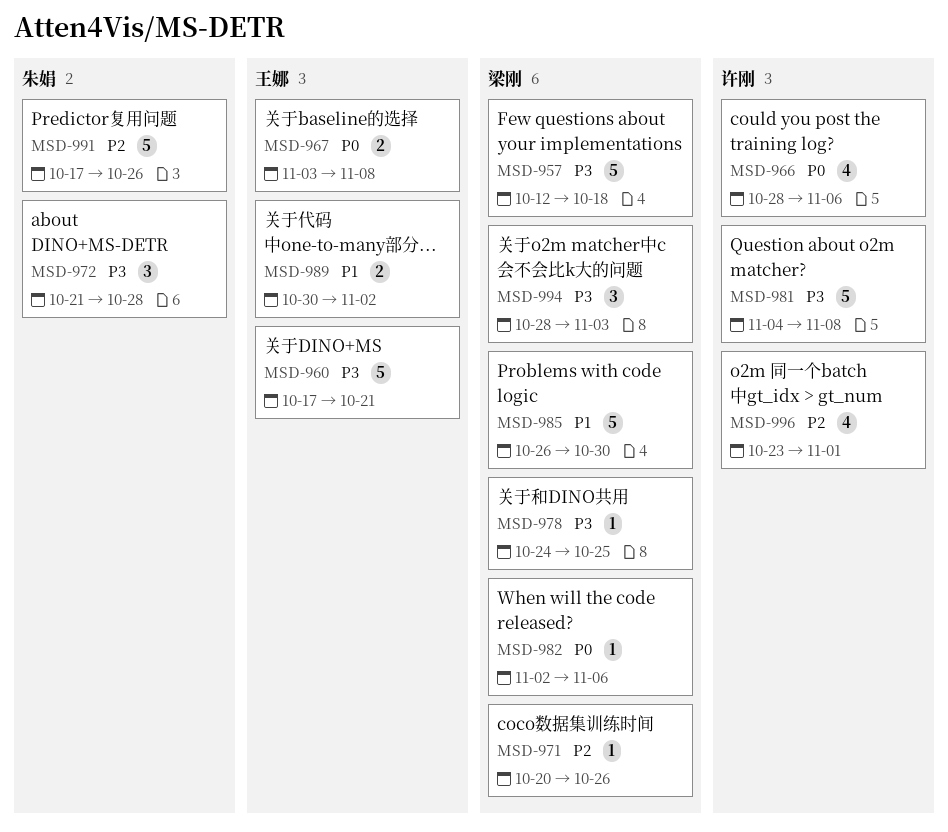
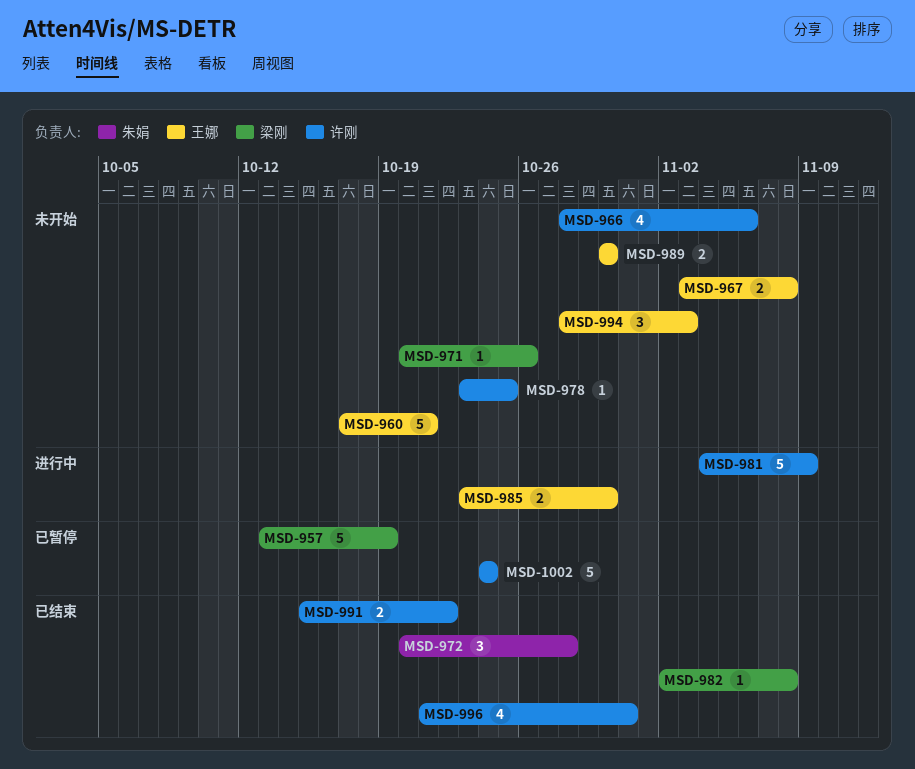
MSD-957, start: Oct 12 -> Oct 13
MSD-957, due: Oct 18 -> Oct 19
MSD-972, start: Oct 21 -> Oct 20
MSD-978, owner: 梁刚 -> 许刚
MSD-978, start: Oct 24 -> Oct 23
MSD-981, due: Nov 8 -> Nov 9
MSD-982, due: Nov 6 -> Nov 8
MSD-985, owner: 梁刚 -> 王娜
MSD-985, estimate: 5 -> 2
MSD-985, start: Oct 26 -> Oct 23
MSD-989, due: Nov 2 -> Oct 30
MSD-991, owner: 朱娟 -> 许刚
MSD-991, estimate: 5 -> 2
MSD-991, start: Oct 17 -> Oct 15
MSD-991, due: Oct 26 -> Oct 22
MSD-994, owner: 梁刚 -> 王娜
MSD-996, start: Oct 23 -> Oct 21
MSD-996, due: Nov 1 -> Oct 31
MSD-1002: none -> present

